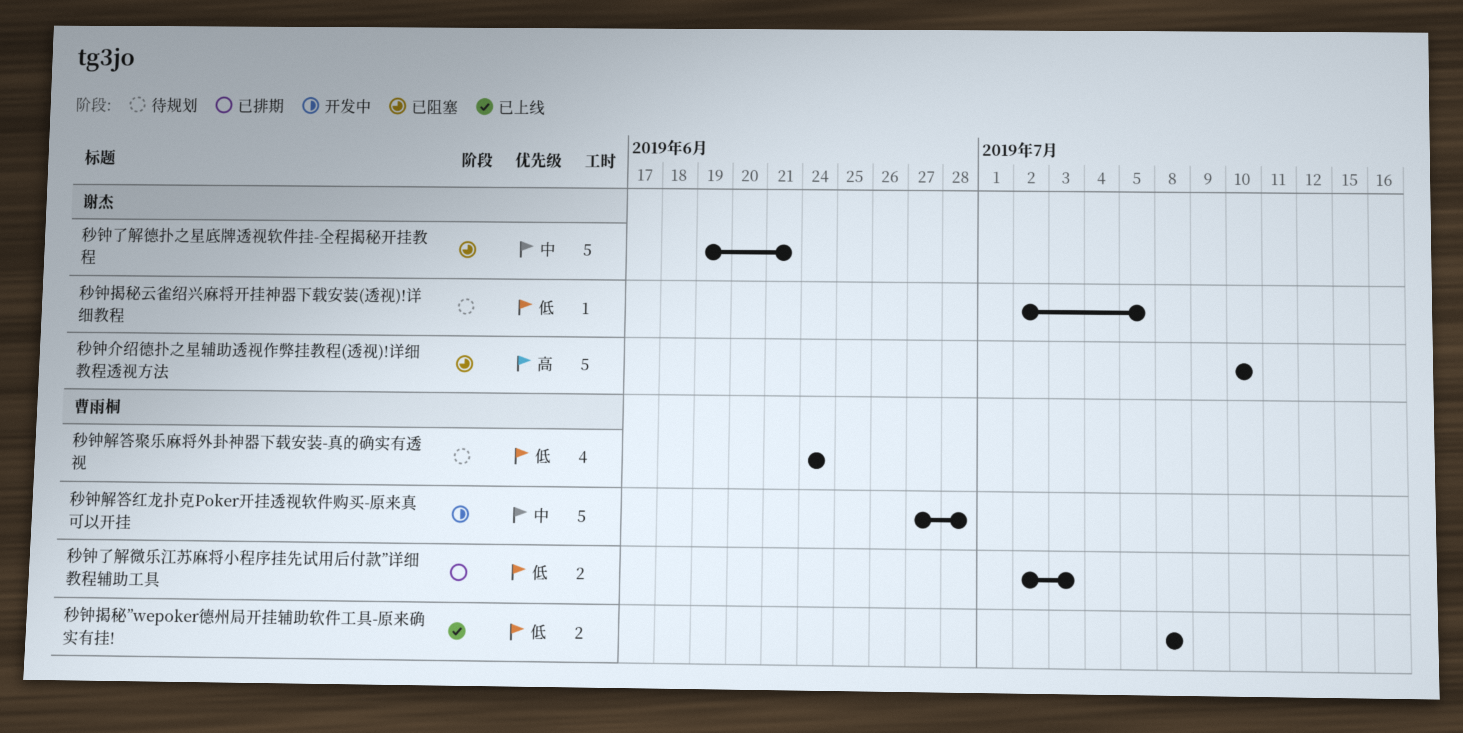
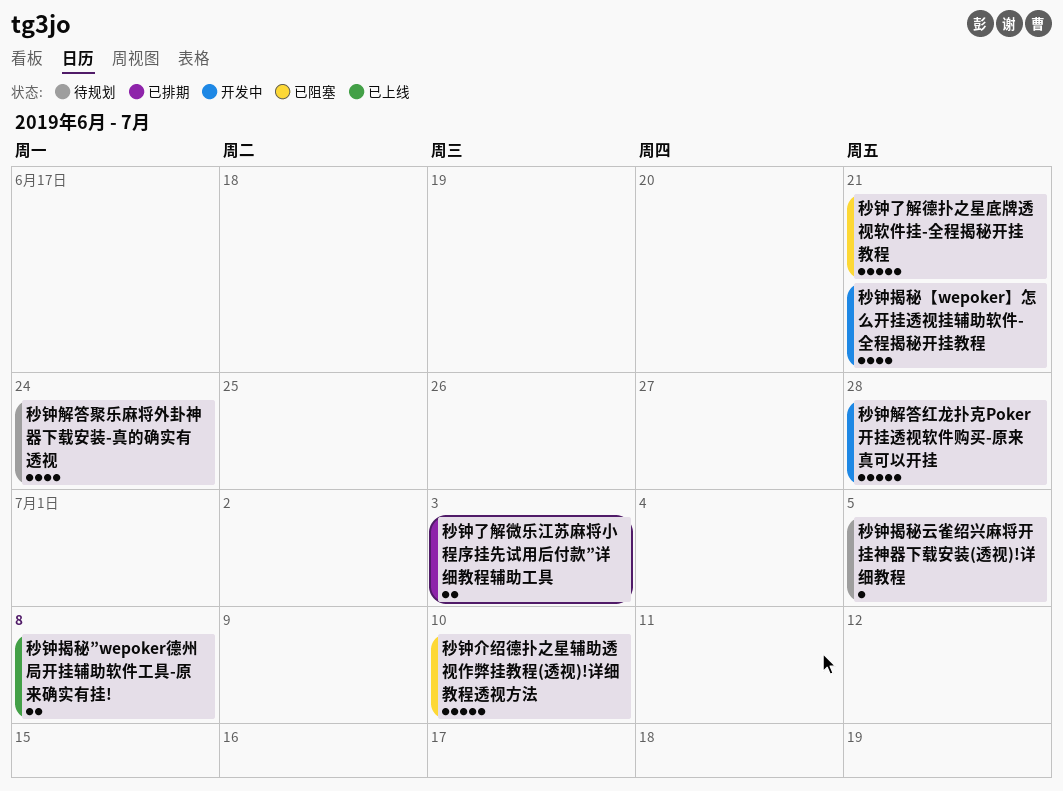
秒钟揭秘【wepoker】怎么开挂透视挂辅助软件-全程揭秘开挂教程: none -> present

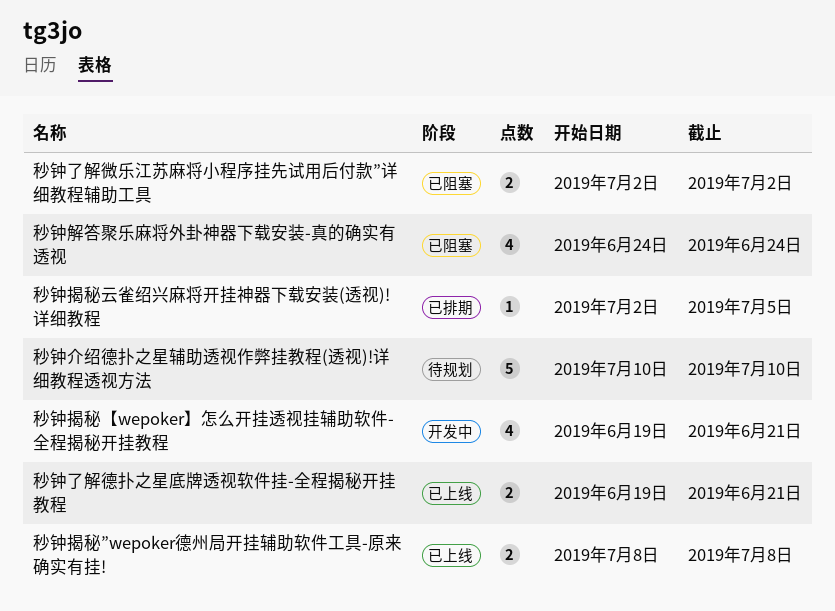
秒钟了解微乐江苏麻将小程序挂先试用后付款”详细教程辅助工具, status: 已排期 -> 已阻塞
秒钟了解微乐江苏麻将小程序挂先试用后付款”详细教程辅助工具, due: Jul 3 -> Jul 2
秒钟了解德扑之星底牌透视软件挂-全程揭秘开挂教程, status: 已阻塞 -> 已上线
秒钟了解德扑之星底牌透视软件挂-全程揭秘开挂教程, estimate: 5 -> 2
秒钟介绍德扑之星辅助透视作弊挂教程(透视)!详细教程透视方法, status: 已阻塞 -> 待规划
秒钟揭秘云雀绍兴麻将开挂神器下载安装(透视)!详细教程, status: 待规划 -> 已排期
秒钟解答红龙扑克Poker开挂透视软件购买-原来真可以开挂: present -> none
秒钟解答聚乐麻将外卦神器下载安装-真的确实有透视, status: 待规划 -> 已阻塞

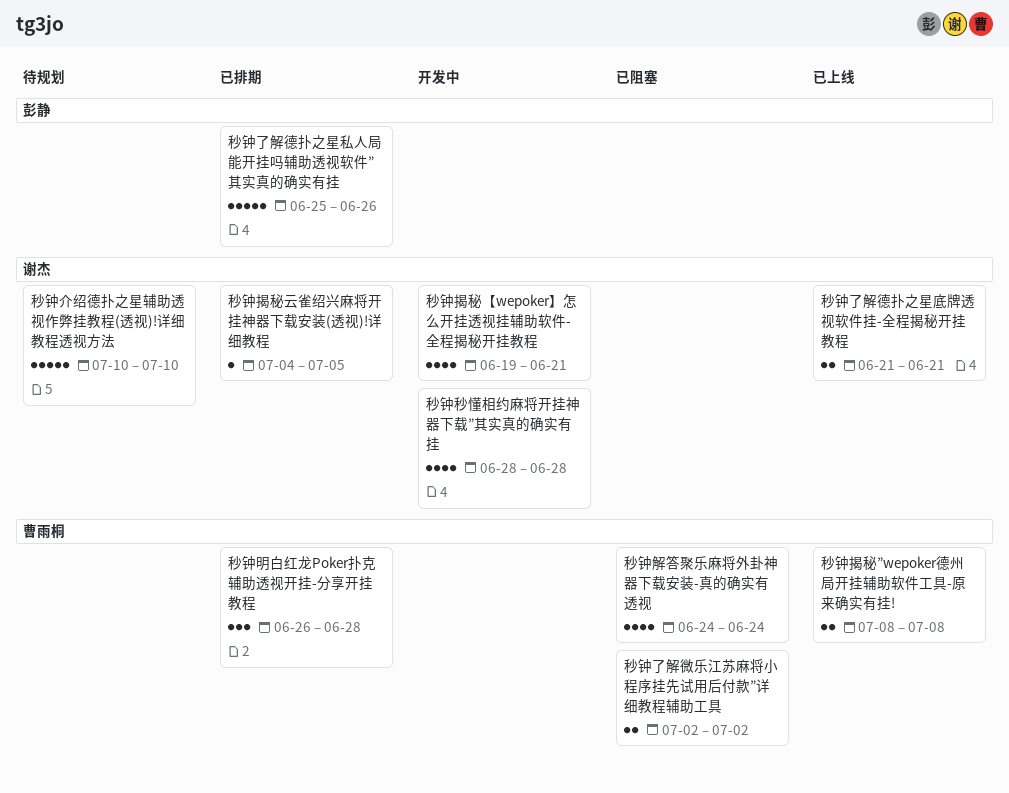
秒钟了解德扑之星底牌透视软件挂-全程揭秘开挂教程, start: Jun 19 -> Jun 21
秒钟了解德扑之星私人局能开挂吗辅助透视软件”其实真的确实有挂: none -> present
秒钟揭秘云雀绍兴麻将开挂神器下载安装(透视)!详细教程, start: Jul 2 -> Jul 4
秒钟明白红龙Poker扑克辅助透视开挂-分享开挂教程: none -> present
秒钟秒懂相约麻将开挂神器下载”其实真的确实有挂: none -> present

